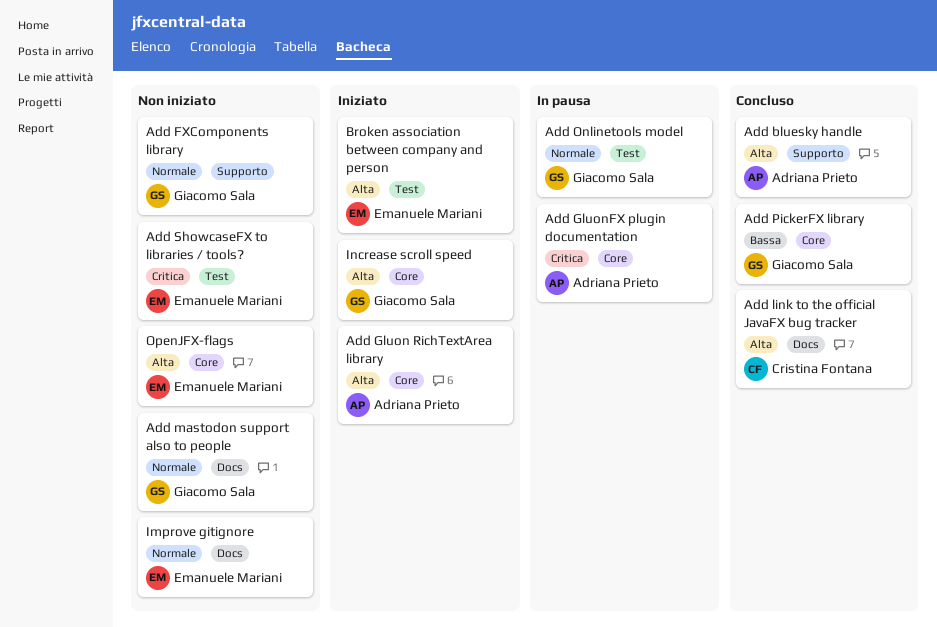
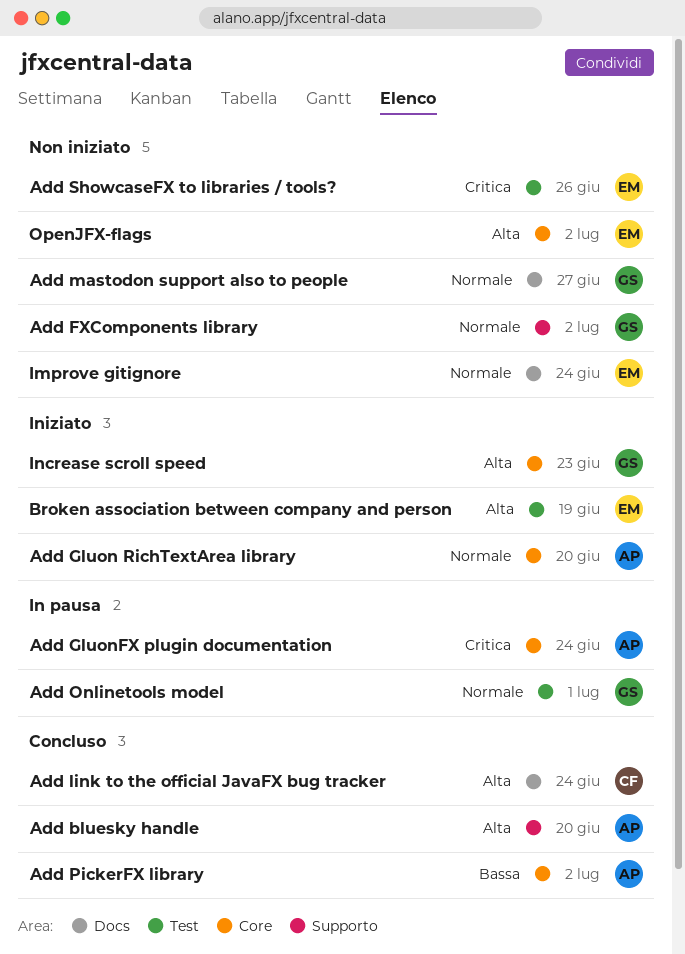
Add Gluon RichTextArea library, priority: Alta -> Normale
Add PickerFX library, owner: Giacomo Sala -> Adriana Prieto

